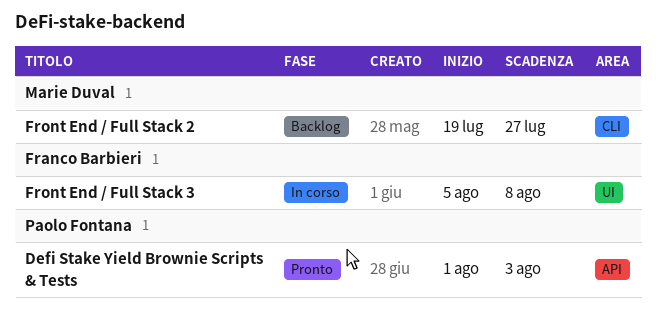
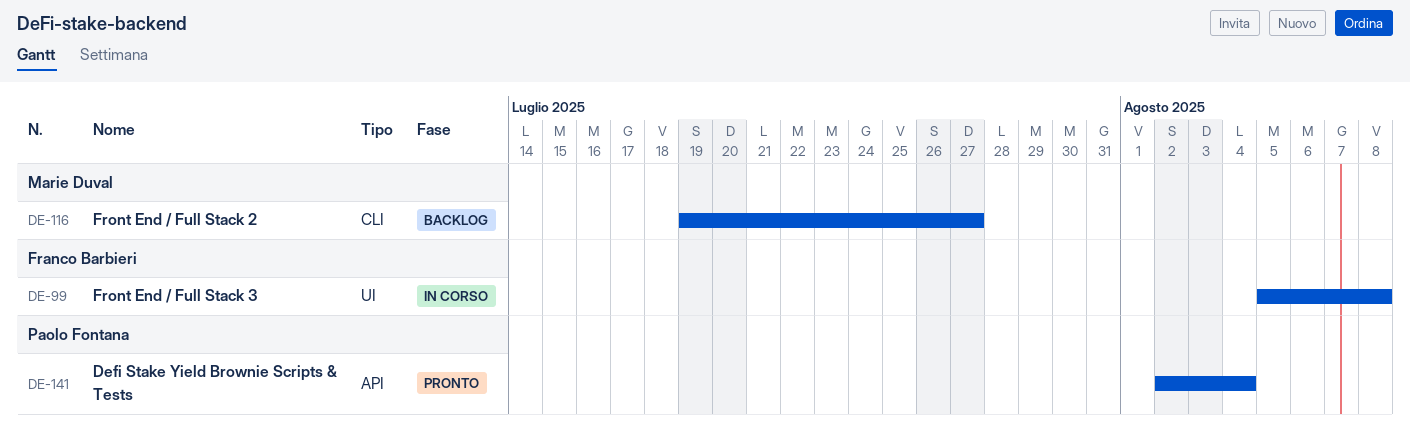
Defi Stake Yield Brownie Scripts & Tests, start: Aug 1 -> Aug 2
Defi Stake Yield Brownie Scripts & Tests, due: Aug 3 -> Aug 4

